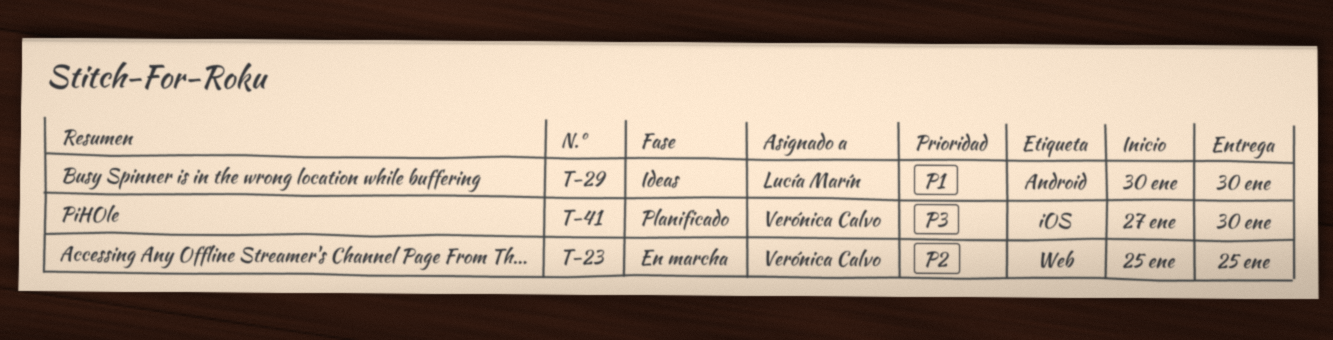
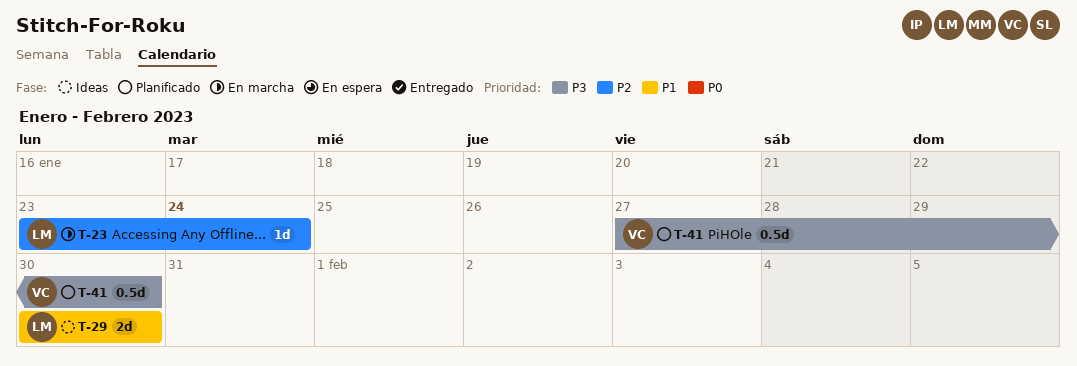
T-23, owner: Verónica Calvo -> Lucía Marín
T-23, start: Jan 25 -> Jan 23
T-23, due: Jan 25 -> Jan 24

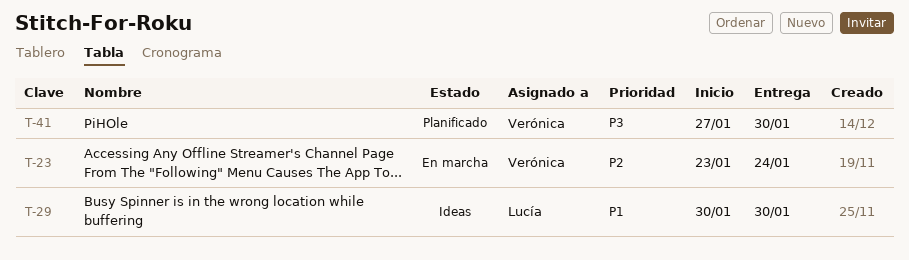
T-23, owner: Lucía -> Verónica

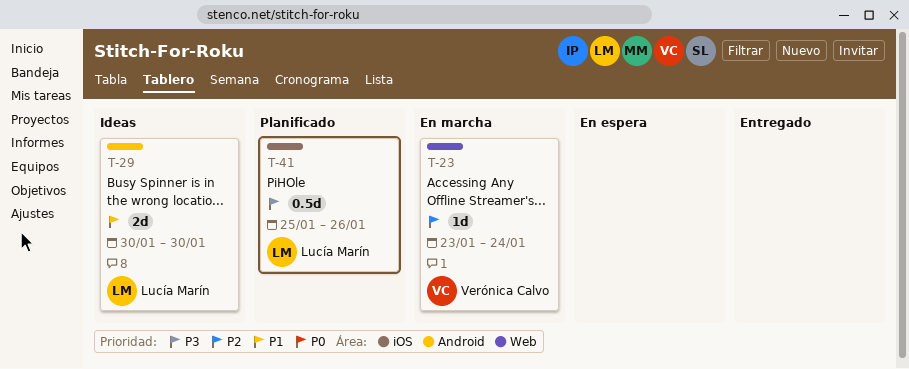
T-41, owner: Verónica Calvo -> Lucía Marín
T-41, start: Jan 27 -> Jan 25
T-41, due: Jan 30 -> Jan 26

